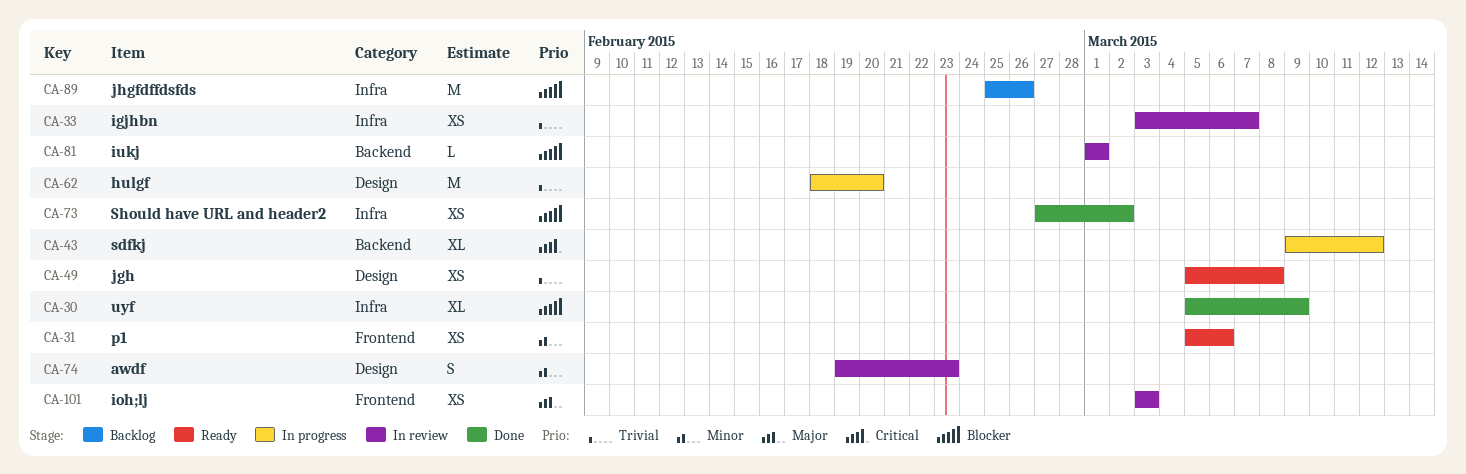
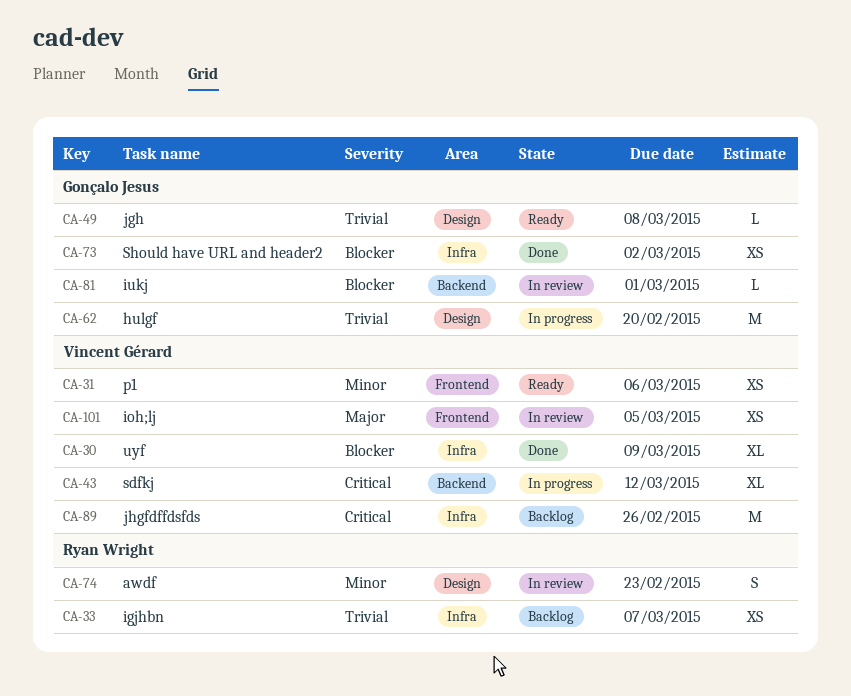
CA-33, status: In review -> Backlog
CA-49, estimate: XS -> L
CA-89, priority: Blocker -> Critical
CA-101, due: Mar 3 -> Mar 5

